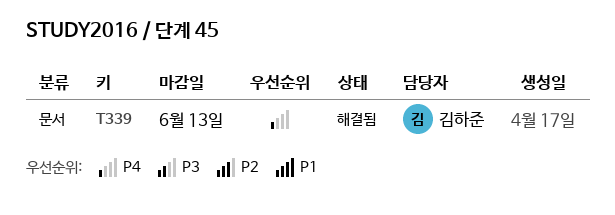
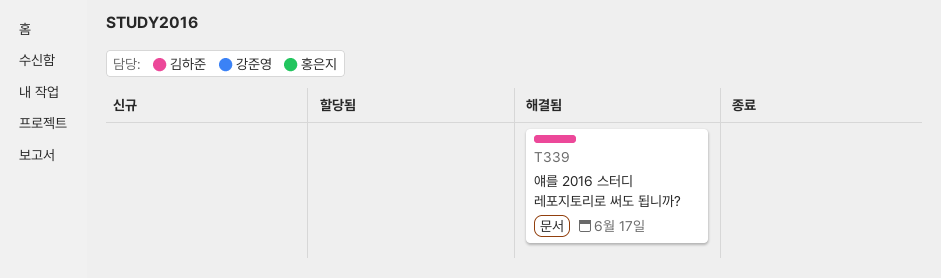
T339, due: Jun 13 -> Jun 17

